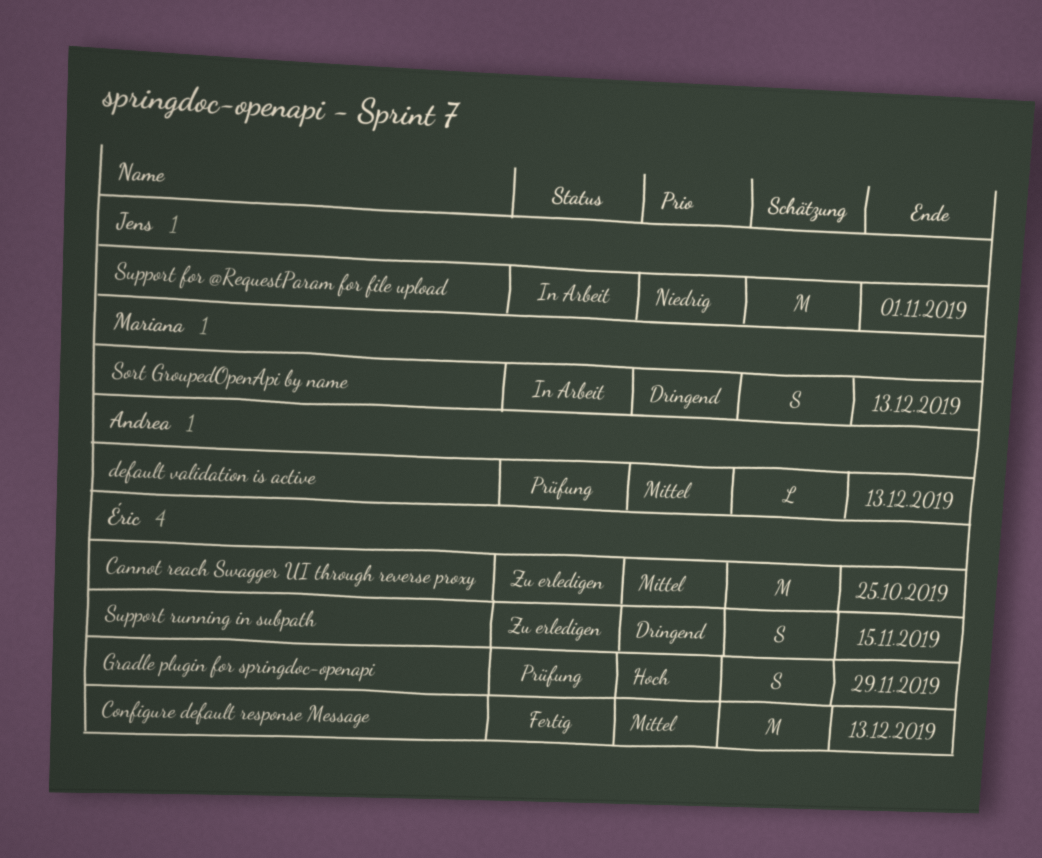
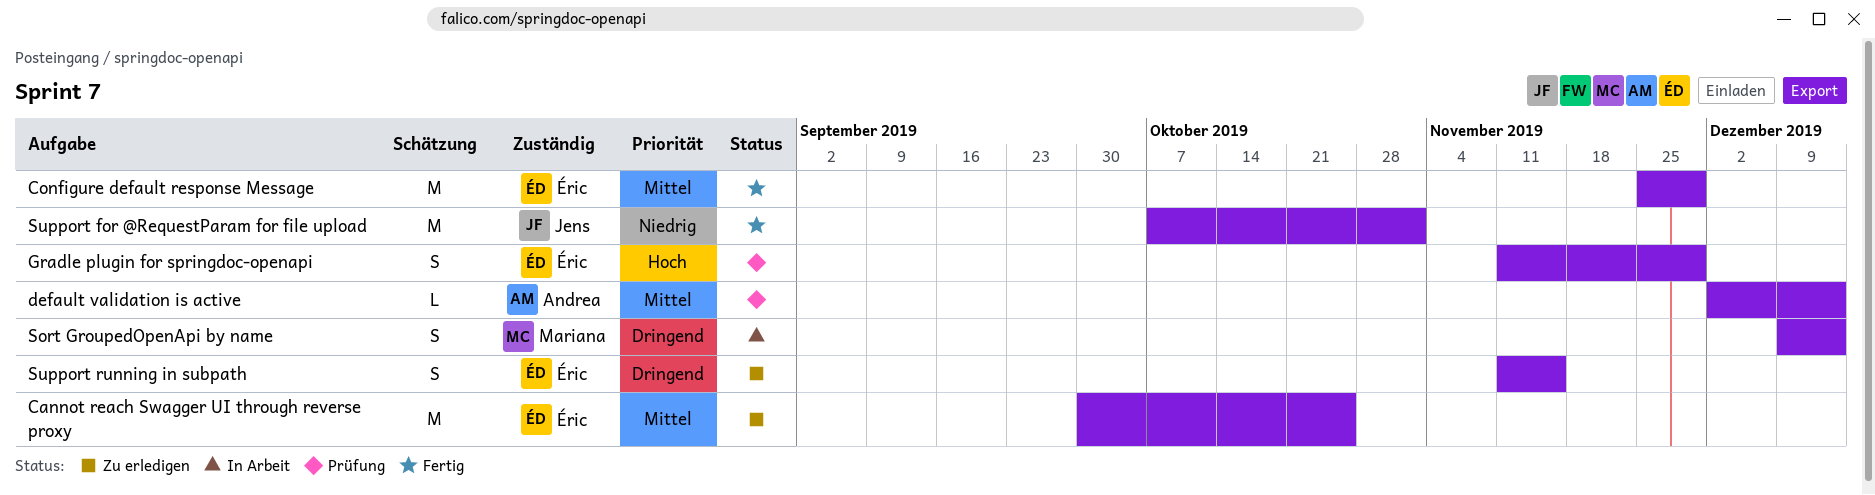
Configure default response Message, due: Dec 13 -> Nov 29
Support for @RequestParam for file upload, status: In Arbeit -> Fertig

